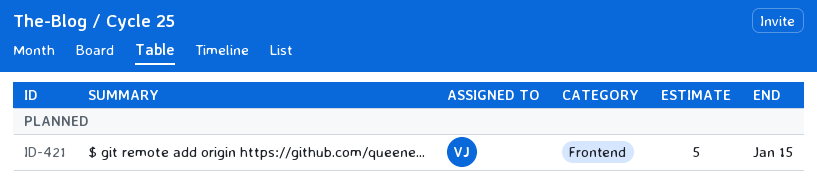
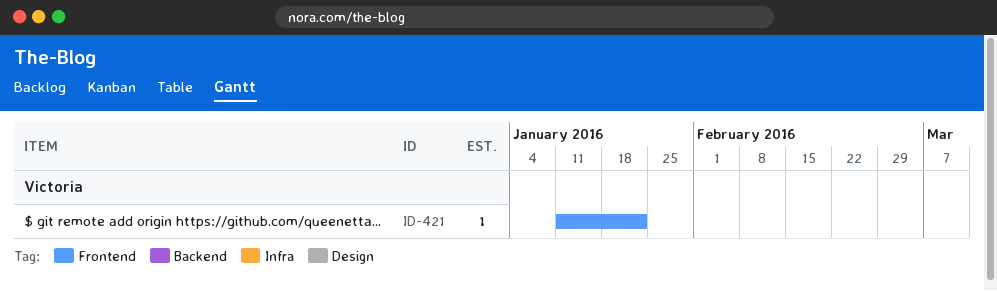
ID-421, estimate: 5 -> 1
ID-421, due: Jan 15 -> Jan 22

